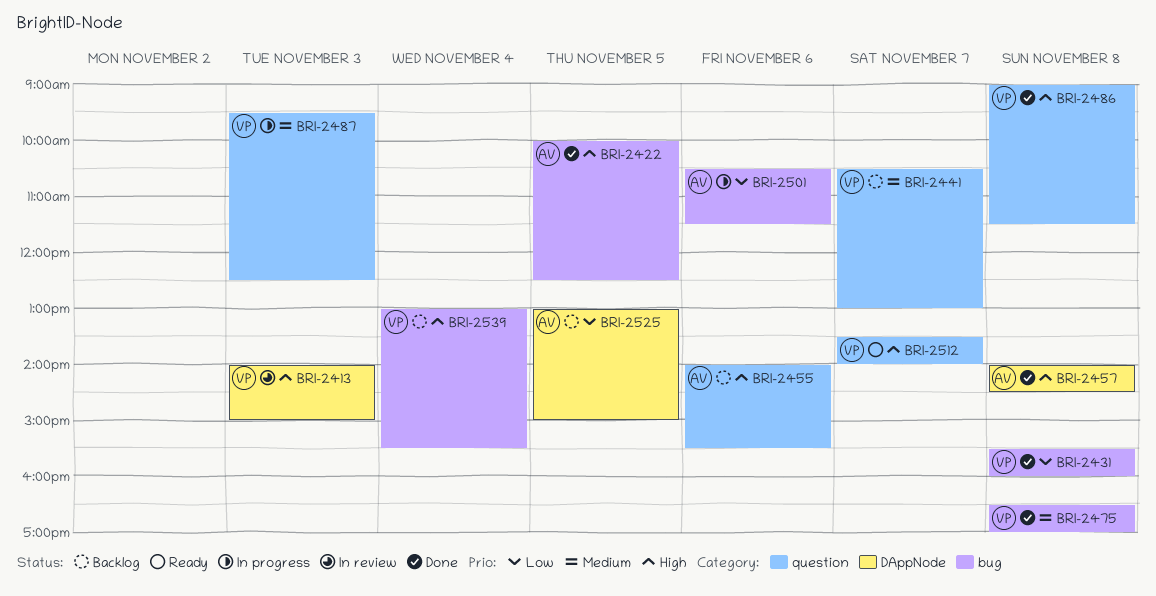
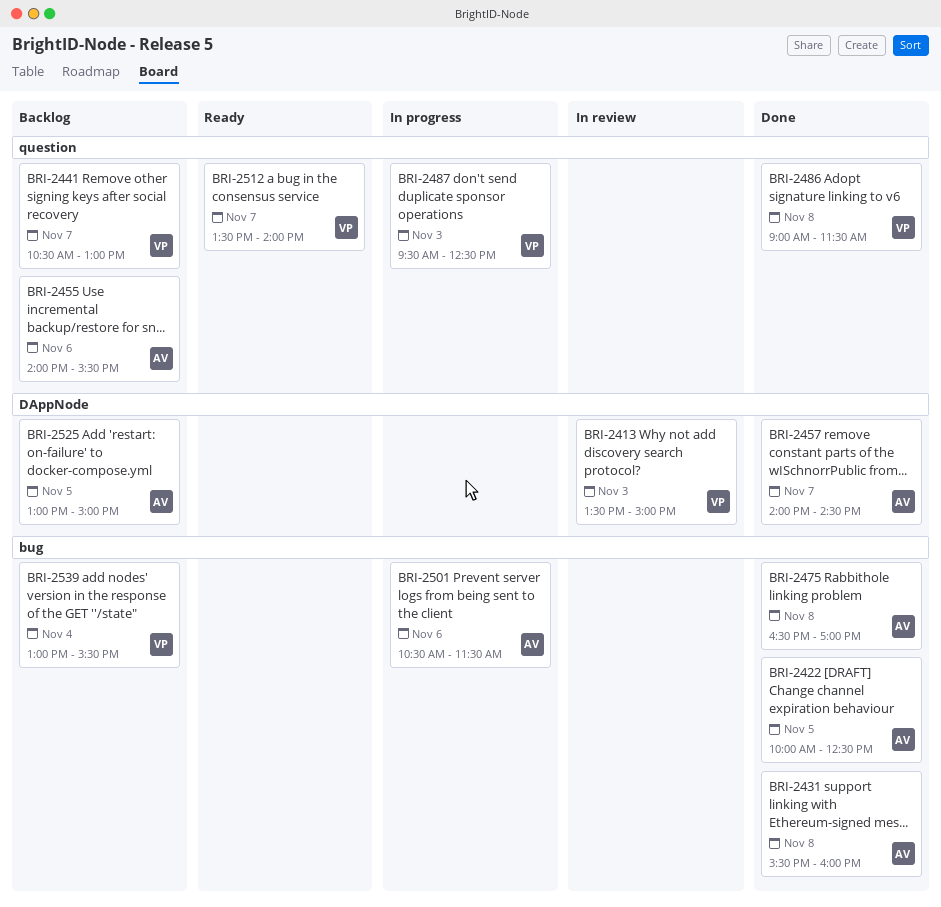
BRI-2413, begins: 14:00 -> 13:30
BRI-2431, owner: VP -> AV
BRI-2457, day: Nov 8 -> Nov 7
BRI-2475, owner: VP -> AV

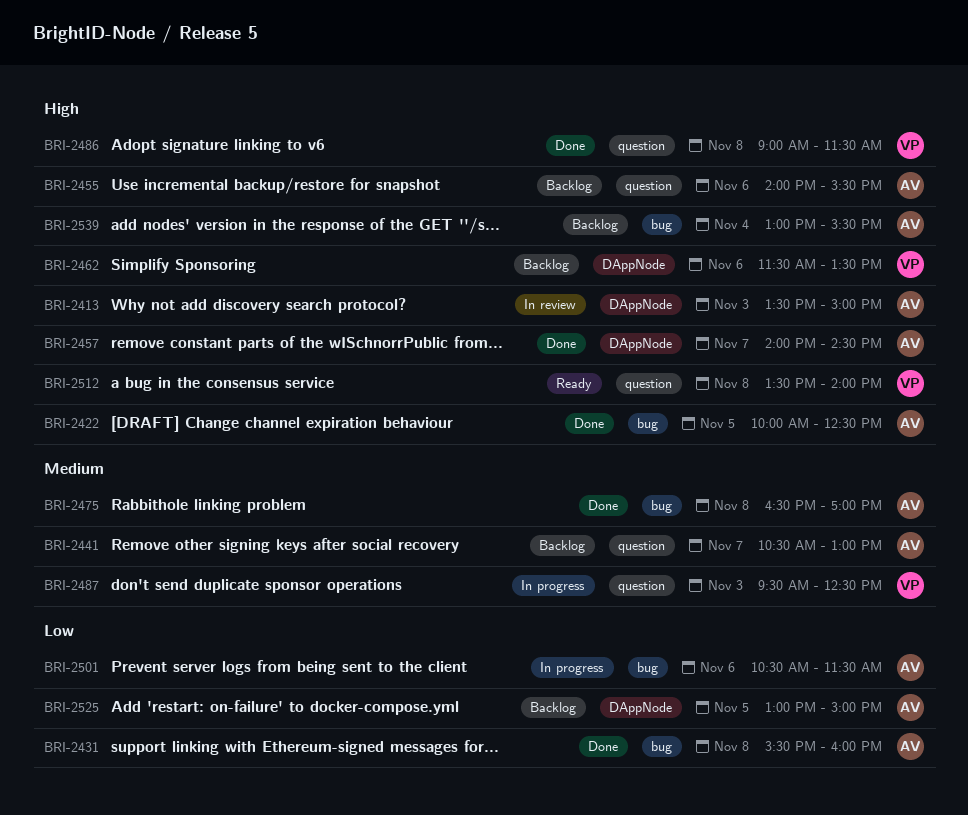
BRI-2413, owner: VP -> AV
BRI-2441, owner: VP -> AV
BRI-2462: none -> present
BRI-2512, day: Nov 7 -> Nov 8
BRI-2539, owner: VP -> AV

